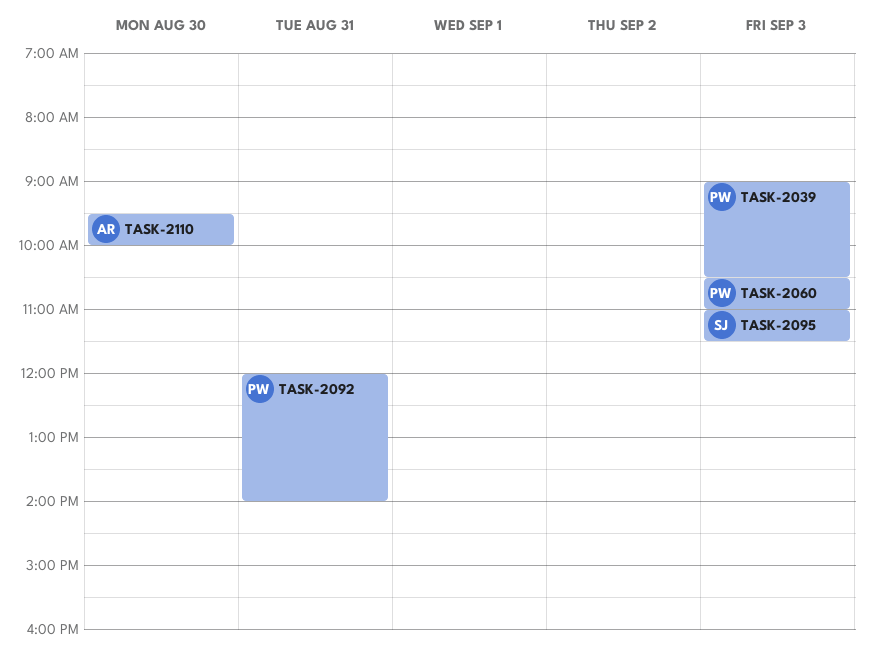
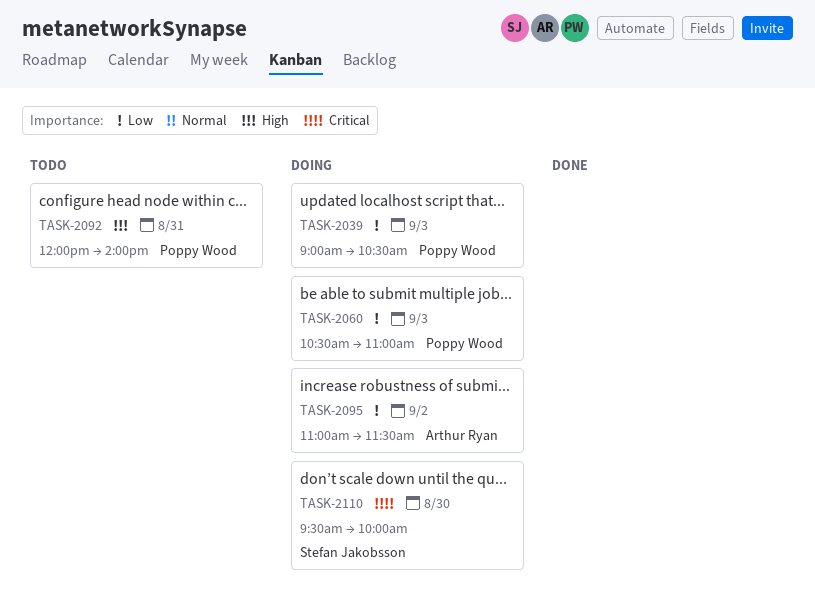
TASK-2095, owner: Stefan Jakobsson -> Arthur Ryan
TASK-2095, day: Sep 3 -> Sep 2
TASK-2110, owner: Arthur Ryan -> Stefan Jakobsson

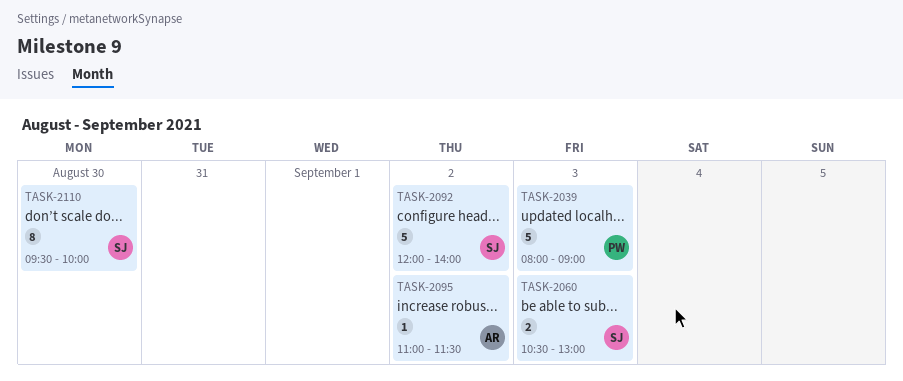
TASK-2039, begins: 09:00 -> 08:00
TASK-2039, ends: 10:30 -> 09:00
TASK-2060, owner: Poppy Wood -> Stefan Jakobsson
TASK-2060, ends: 11:00 -> 13:00
TASK-2092, owner: Poppy Wood -> Stefan Jakobsson
TASK-2092, day: Aug 31 -> Sep 2

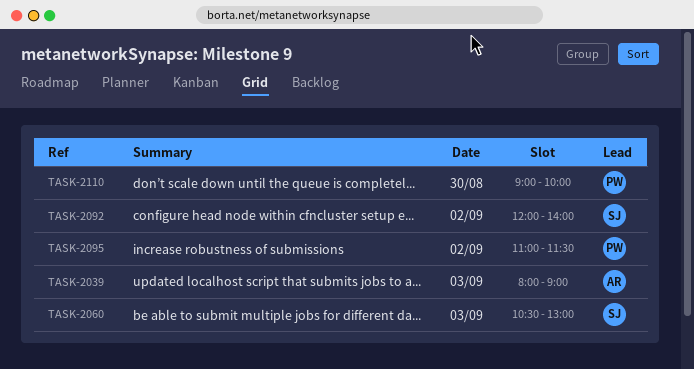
TASK-2039, owner: PW -> AR
TASK-2095, owner: AR -> PW
TASK-2110, owner: SJ -> PW
TASK-2110, begins: 09:30 -> 09:00

